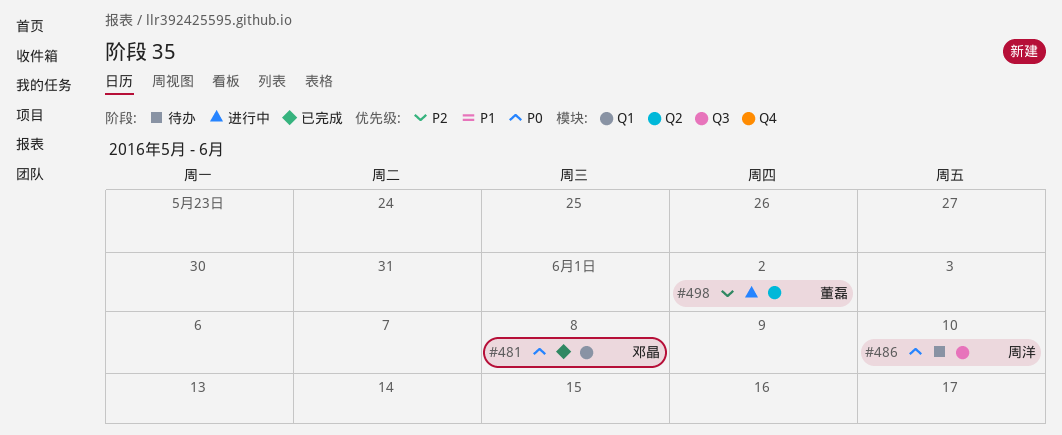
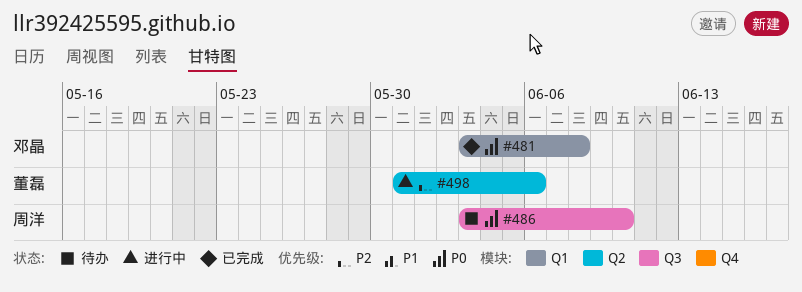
#498, due: Jun 2 -> Jun 6

